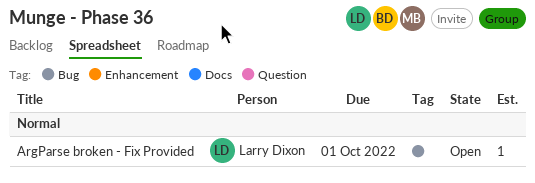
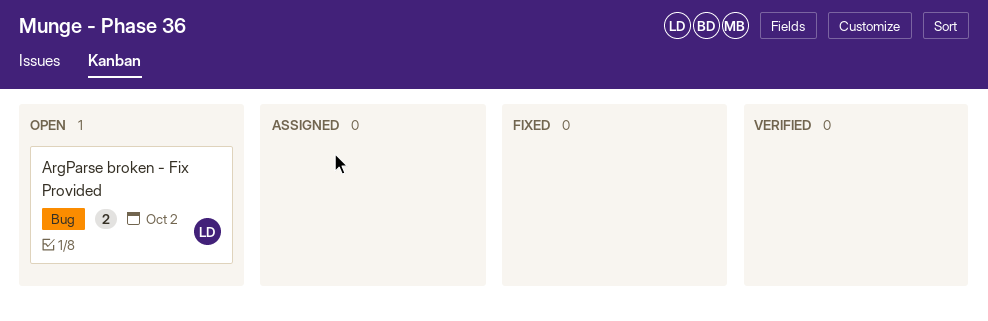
ArgParse broken - Fix Provided, estimate: 1 -> 2
ArgParse broken - Fix Provided, due: Oct 1 -> Oct 2

